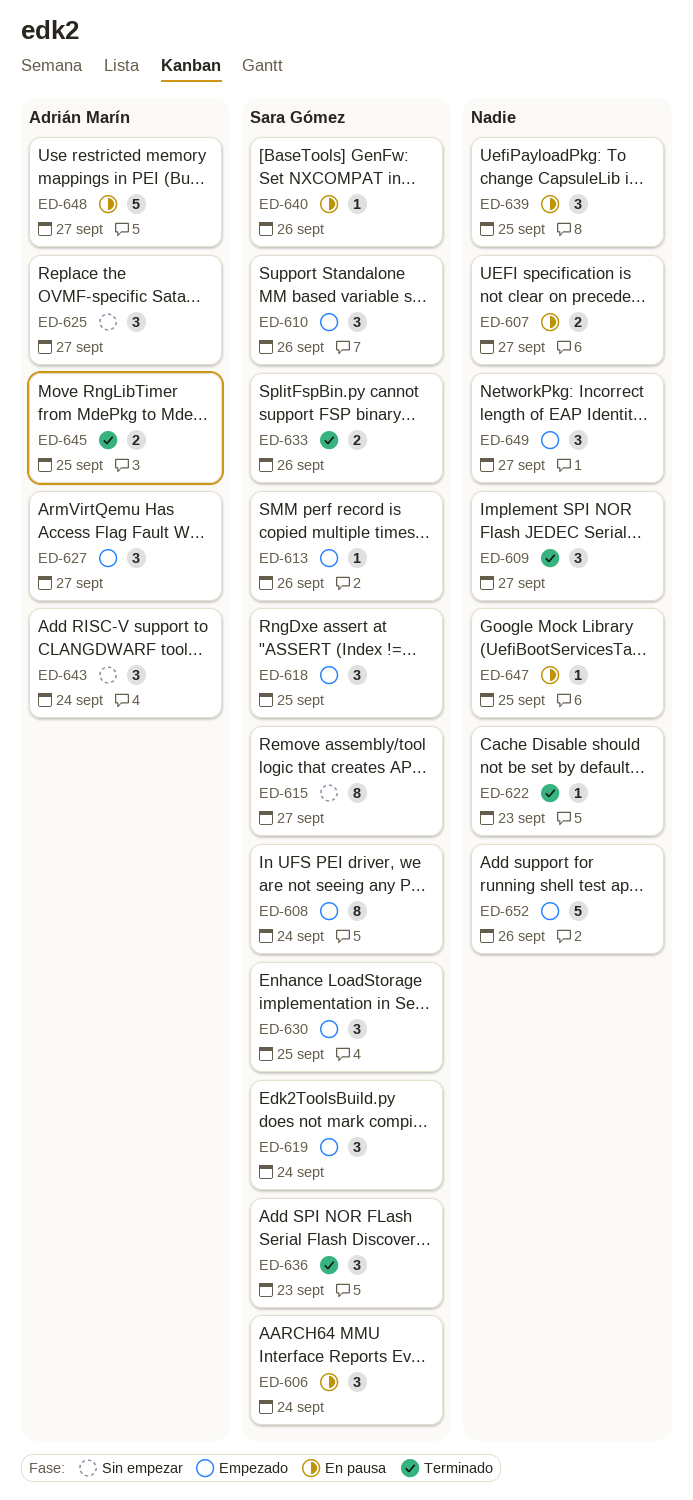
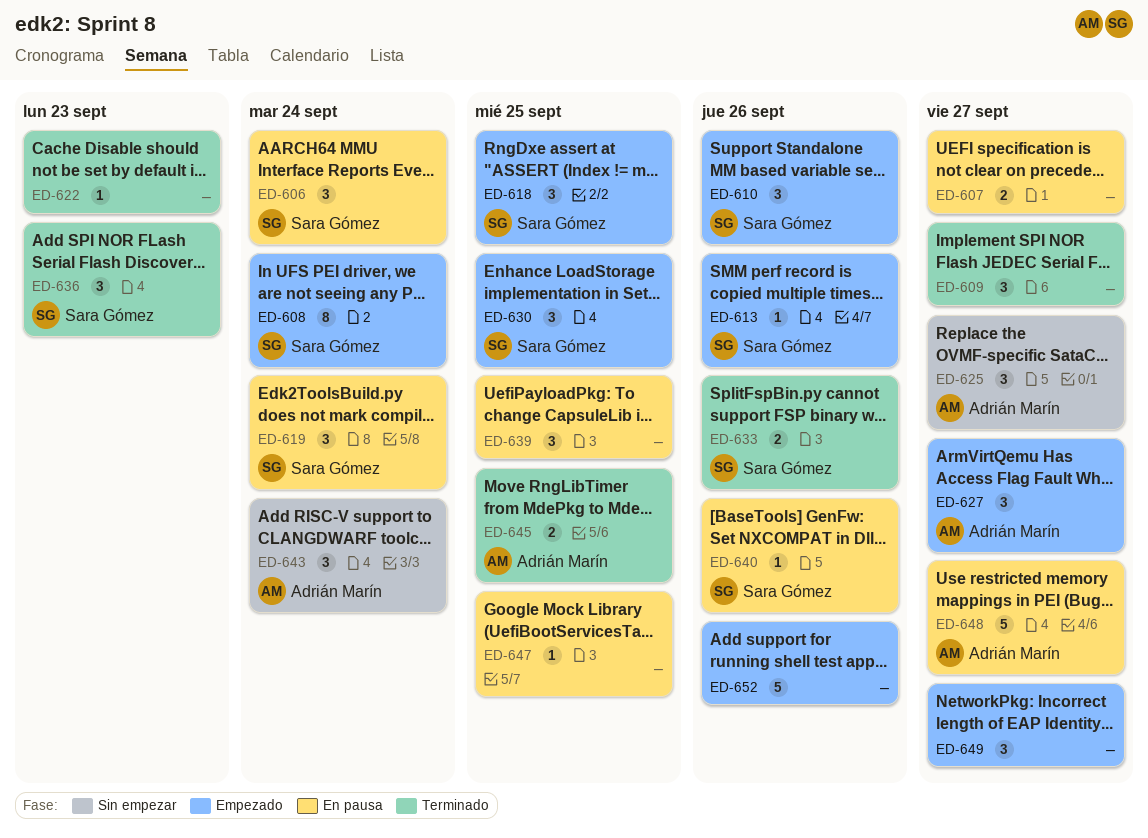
ED-615: present -> none
ED-619, status: Empezado -> En pausa

